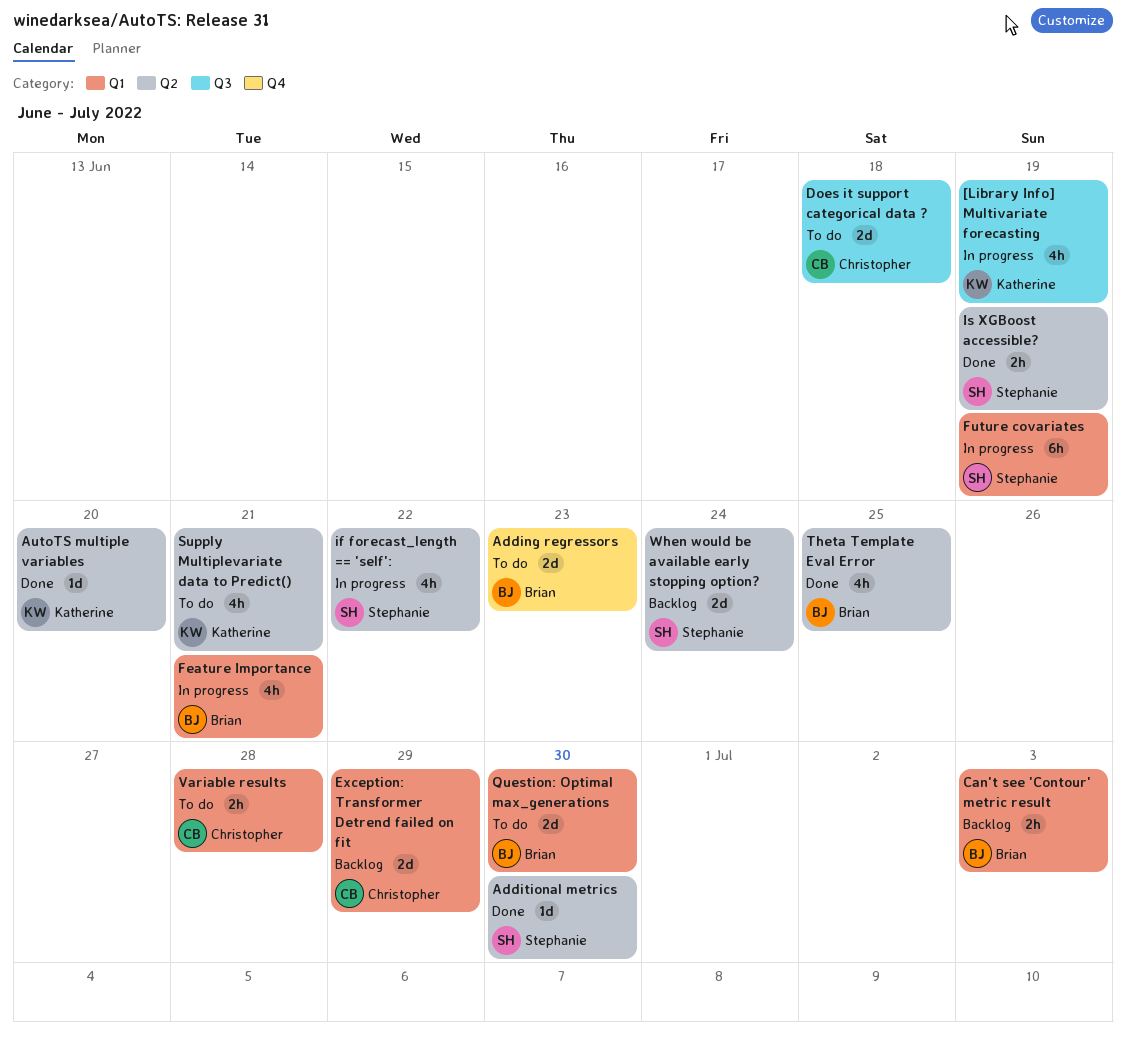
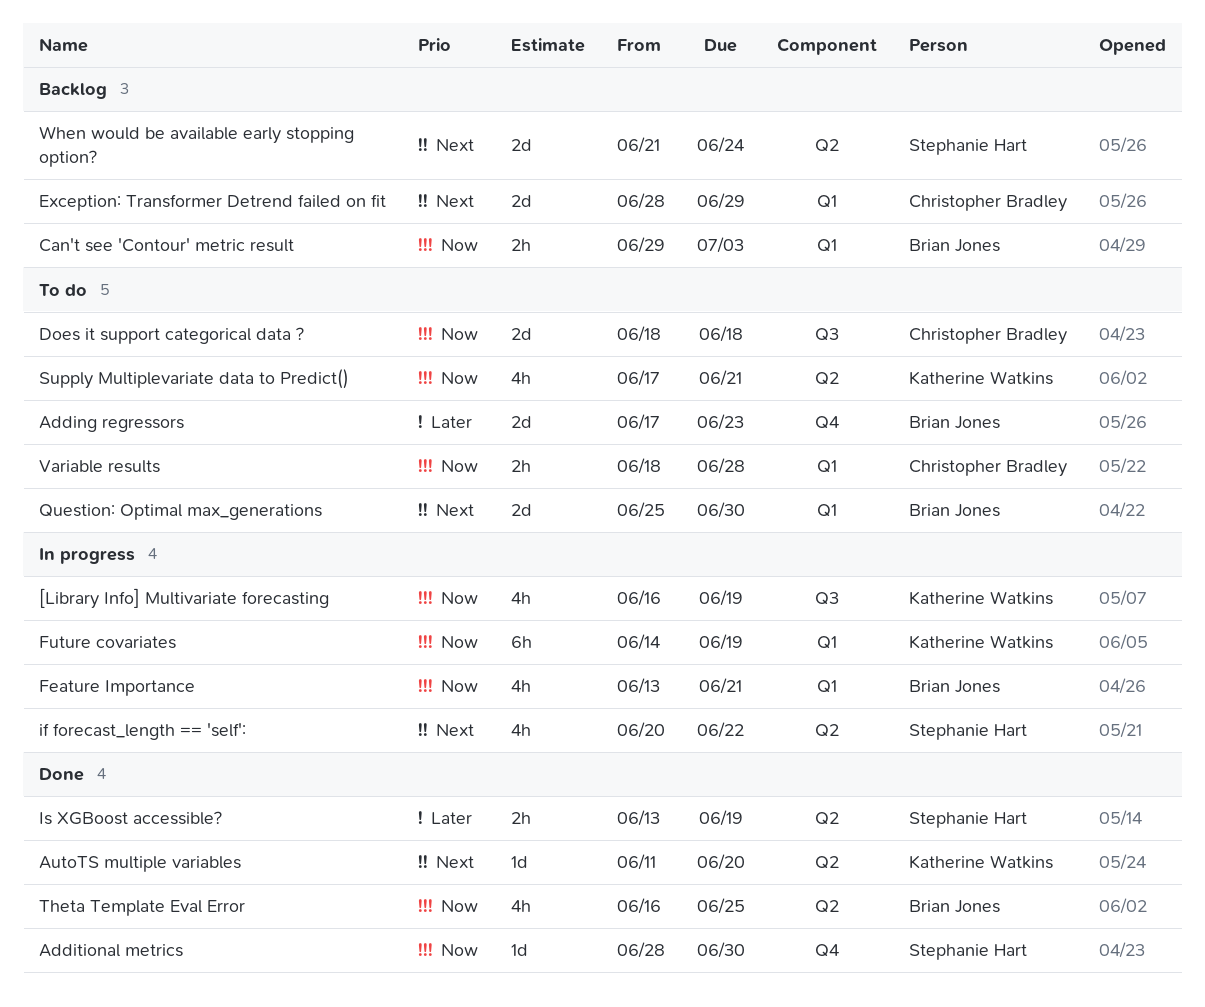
Additional metrics, label: Q2 -> Q4
Future covariates, owner: Stephanie Hart -> Katherine Watkins

